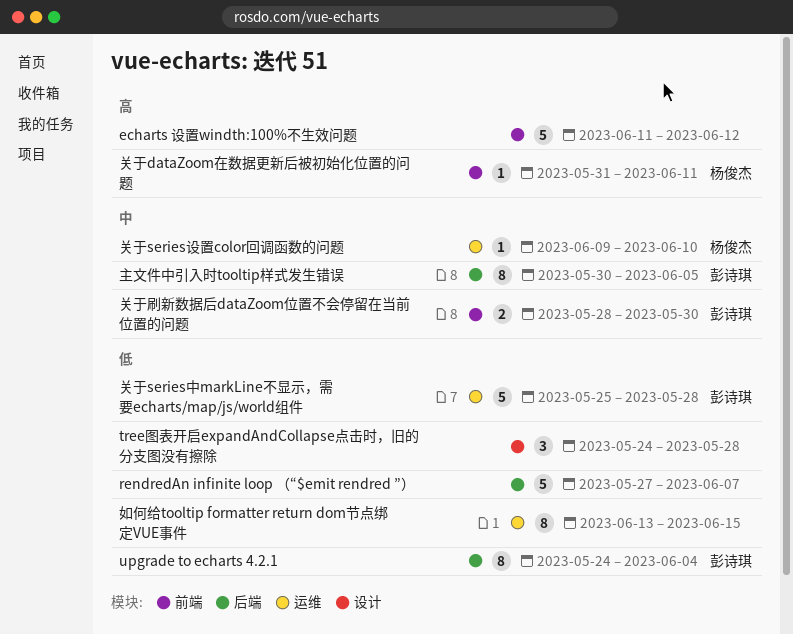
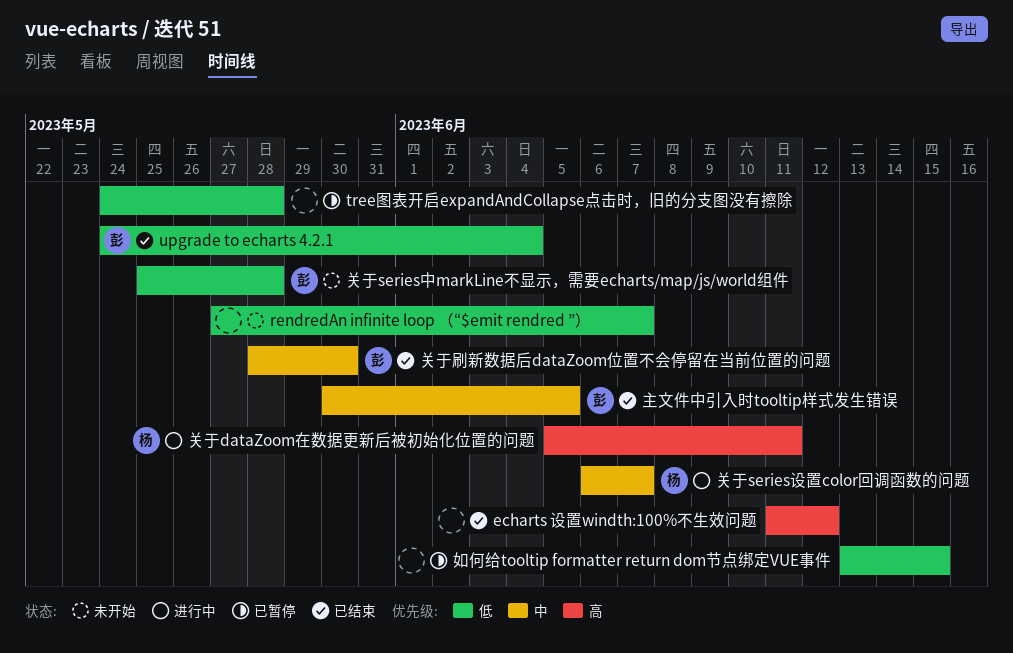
关于dataZoom在数据更新后被初始化位置的问题, start: May 31 -> Jun 5
关于series设置color回调函数的问题, start: Jun 9 -> Jun 6
关于series设置color回调函数的问题, due: Jun 10 -> Jun 7

